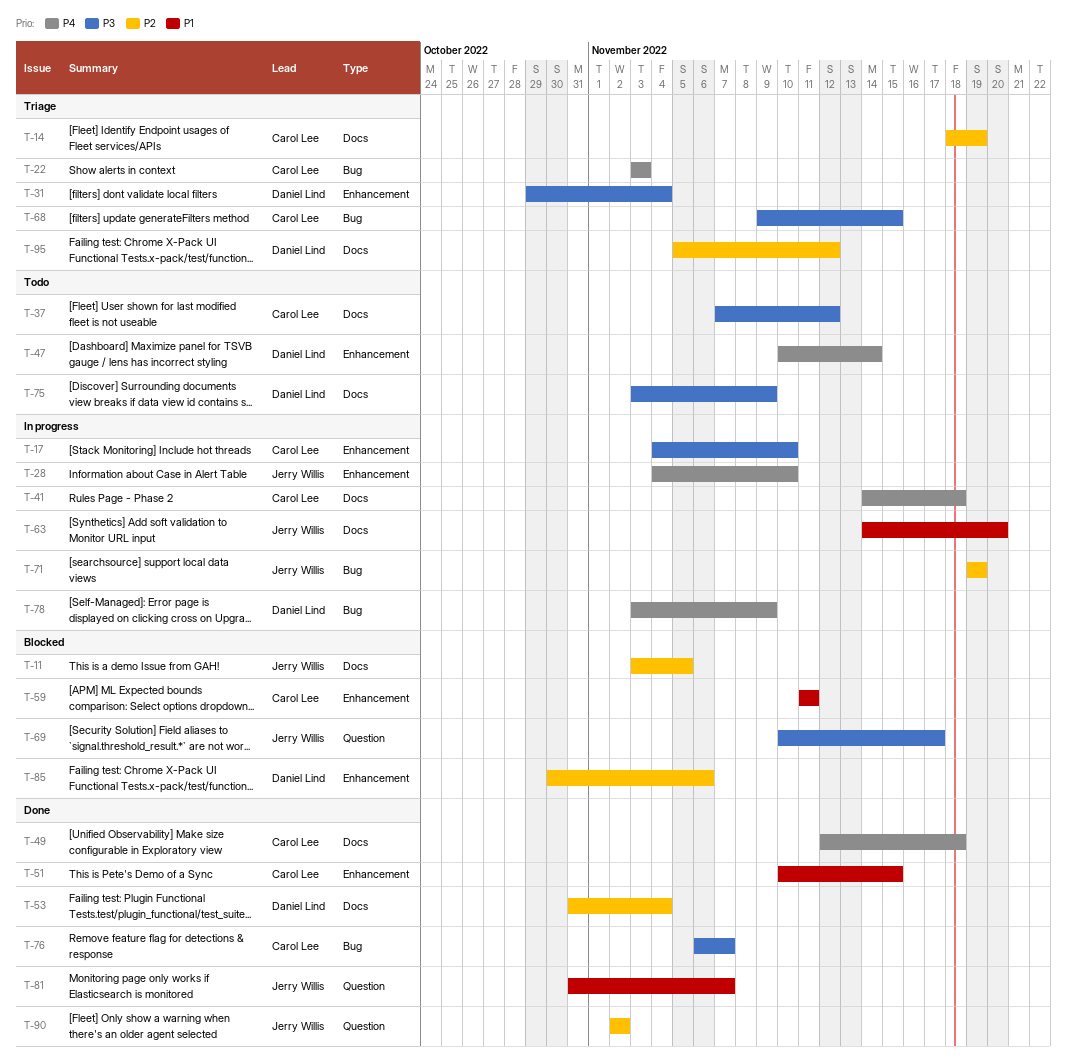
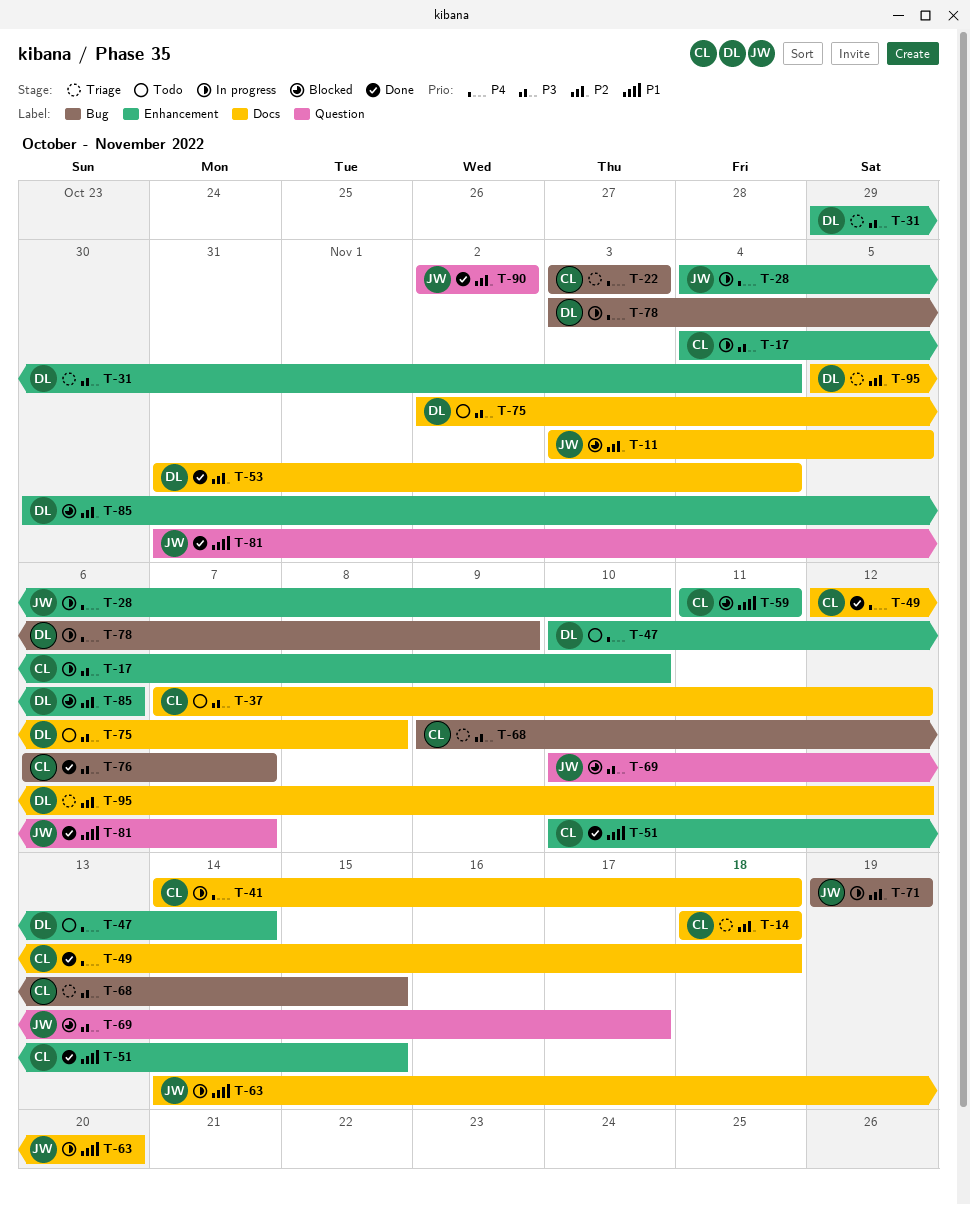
T-14, due: Nov 19 -> Nov 18
T-75, start: Nov 3 -> Nov 2
T-75, due: Nov 9 -> Nov 8

